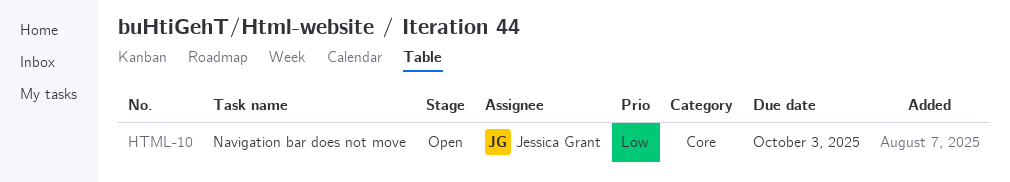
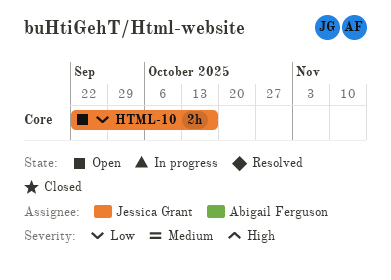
HTML-10, due: Oct 3 -> Oct 17

